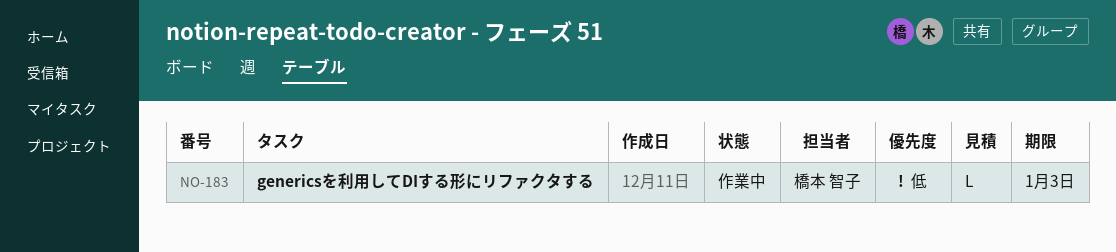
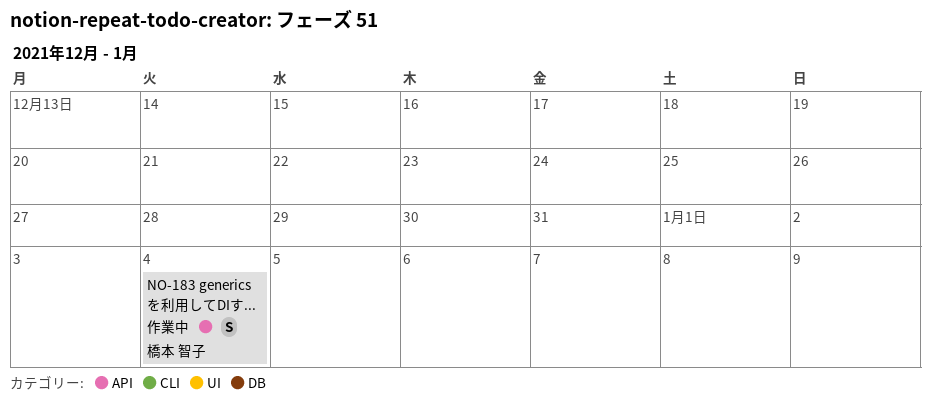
NO-183, estimate: L -> S
NO-183, due: Jan 3 -> Jan 4

